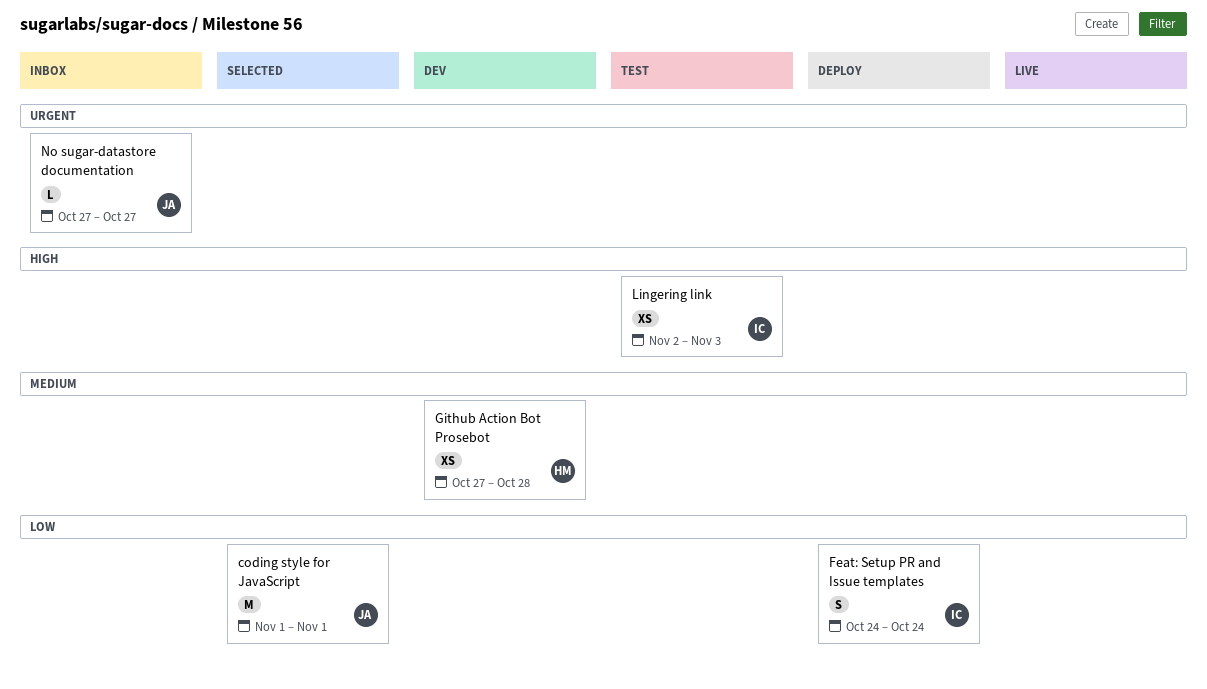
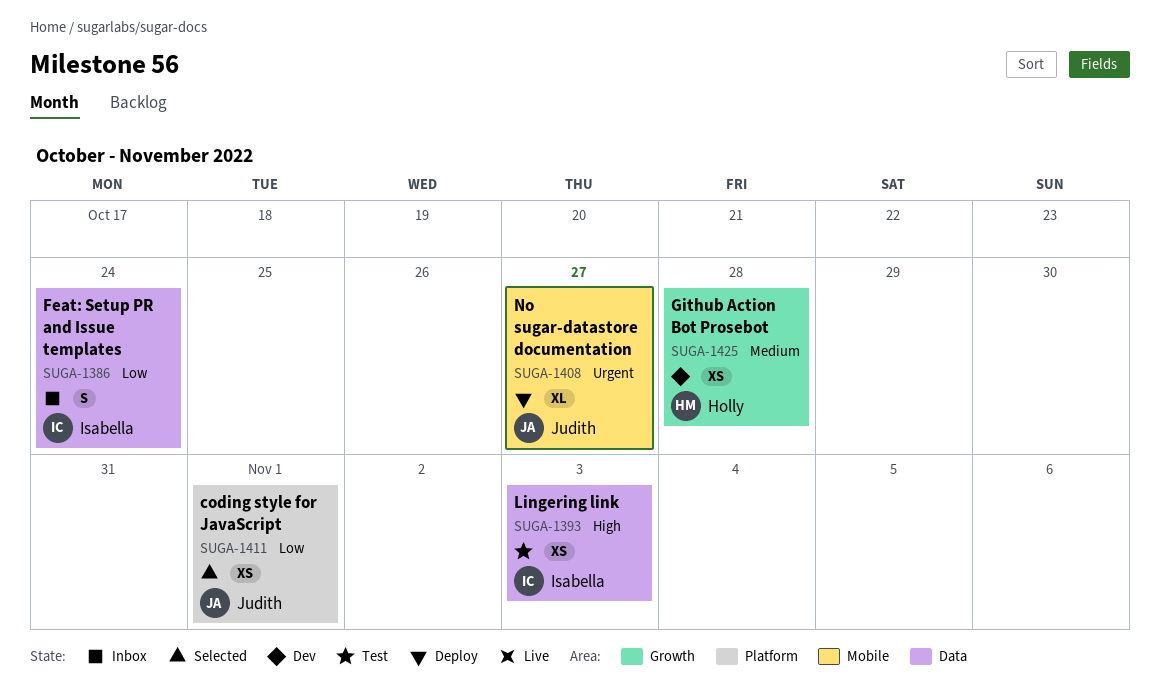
coding style for JavaScript, estimate: M -> XS
Feat: Setup PR and Issue templates, status: Deploy -> Inbox
No sugar-datastore documentation, status: Inbox -> Deploy
No sugar-datastore documentation, estimate: L -> XL

